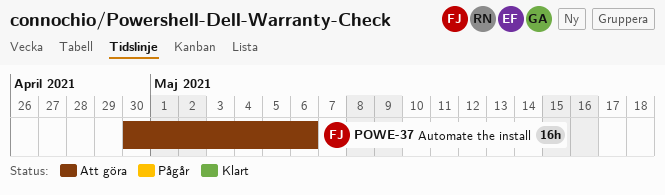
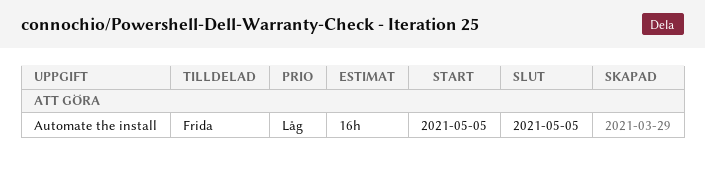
Automate the install, start: Apr 30 -> May 5
Automate the install, due: May 6 -> May 5

